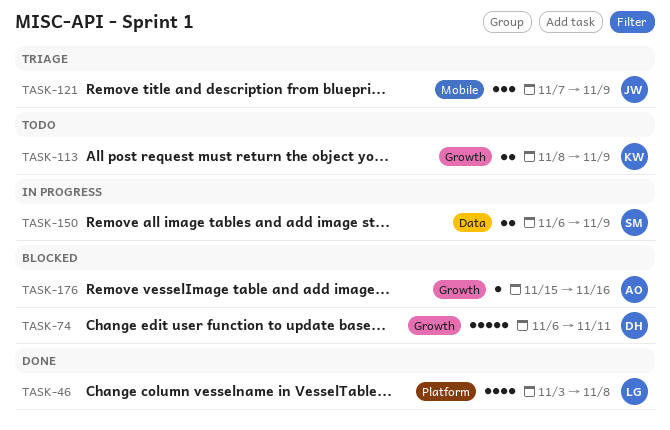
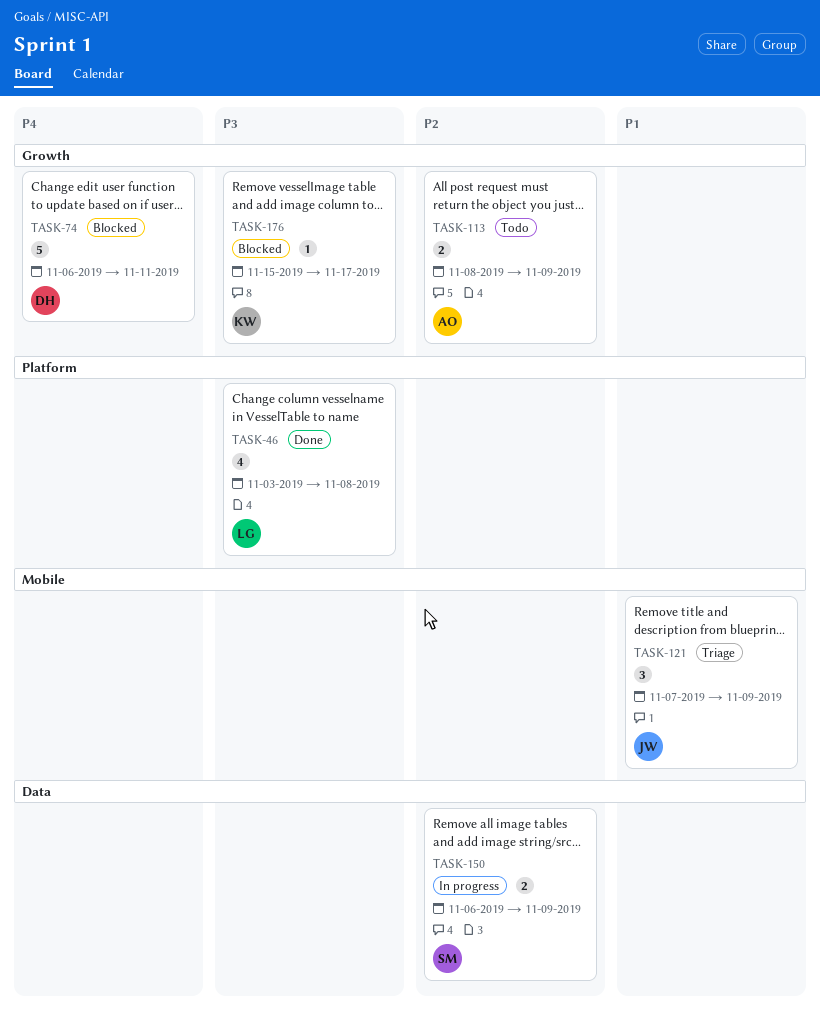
TASK-113, owner: KW -> AO
TASK-176, owner: AO -> KW
TASK-176, due: Nov 16 -> Nov 17

